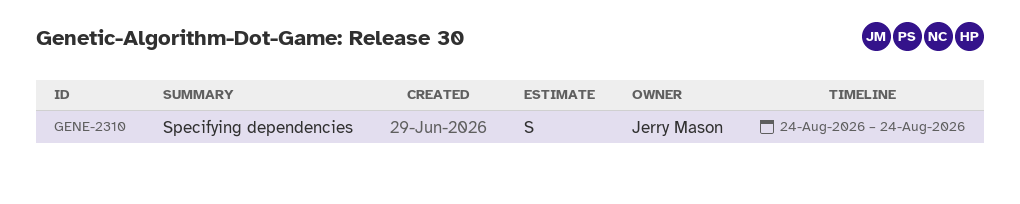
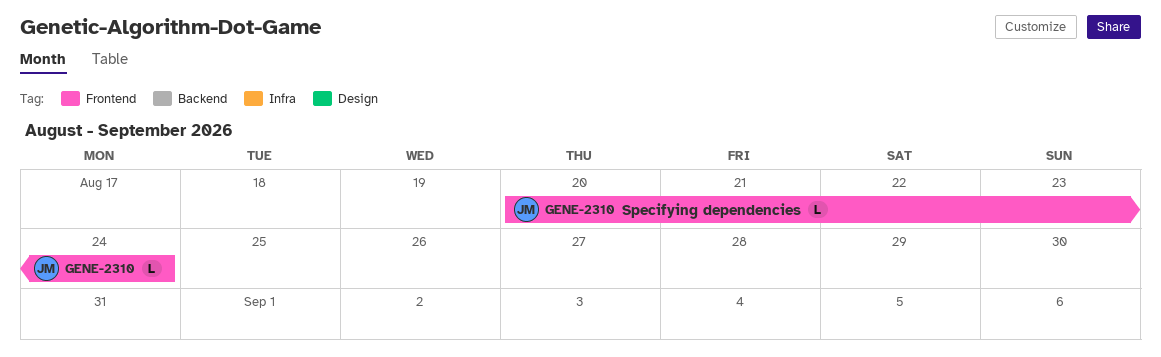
GENE-2310, estimate: S -> L
GENE-2310, start: Aug 24 -> Aug 20

